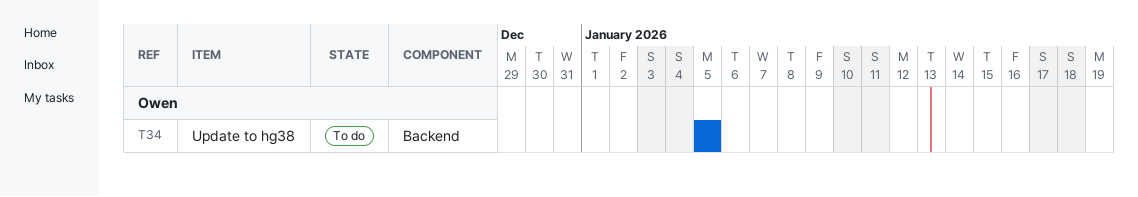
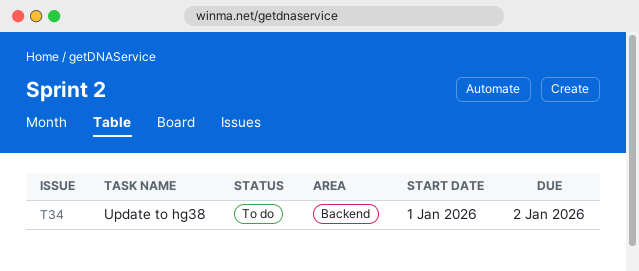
T34, start: Jan 5 -> Jan 1
T34, due: Jan 5 -> Jan 2

